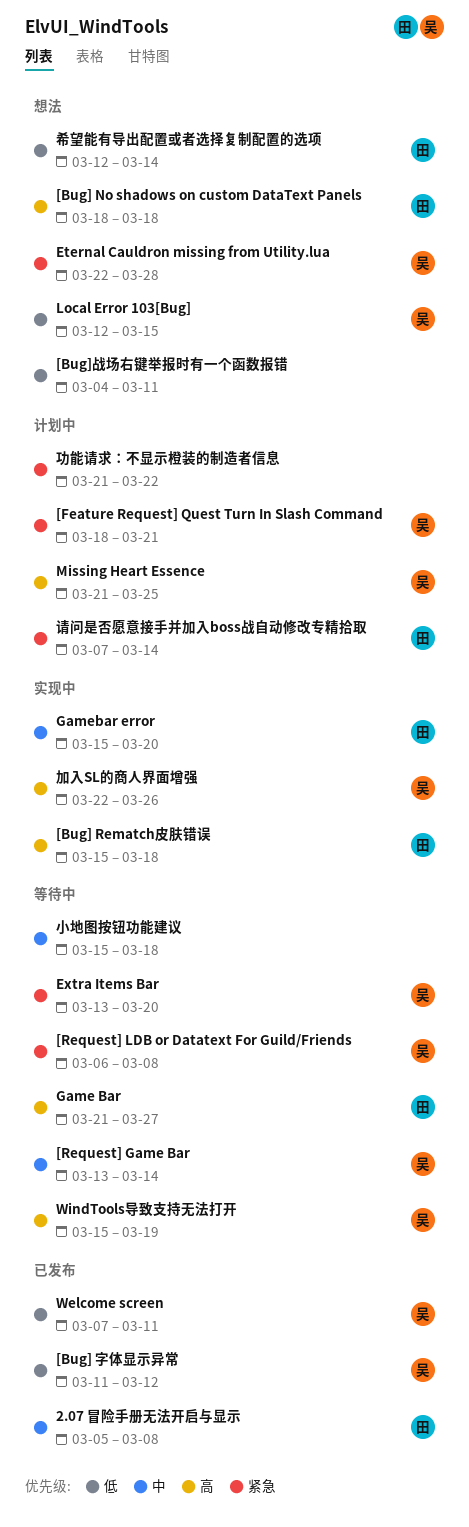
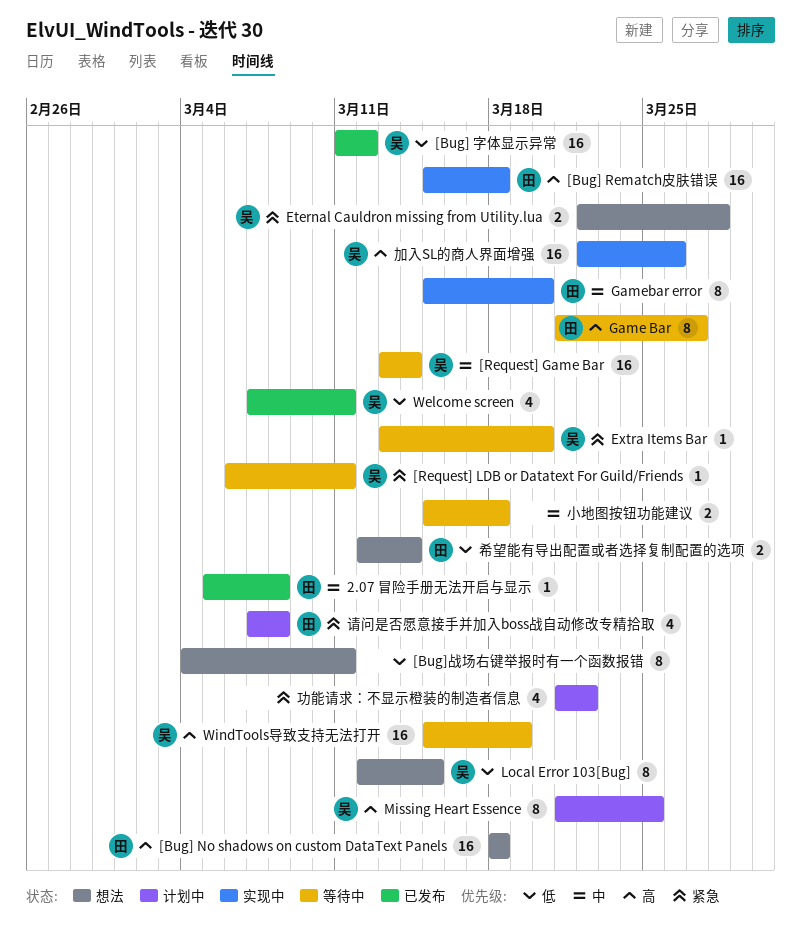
[Feature Request] Quest Turn In Slash Command: present -> none
[Request] LDB or Datatext For Guild/Friends, due: Mar 8 -> Mar 11
请问是否愿意接手并加入boss战自动修改专精拾取, due: Mar 14 -> Mar 8

